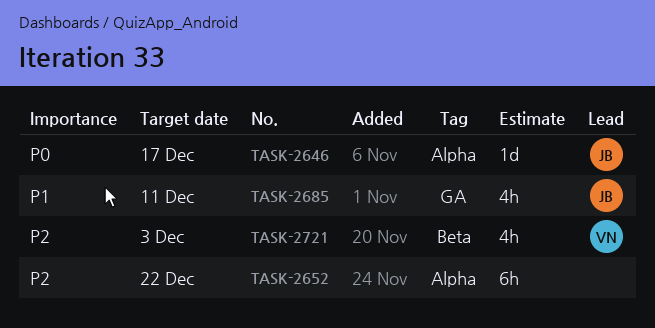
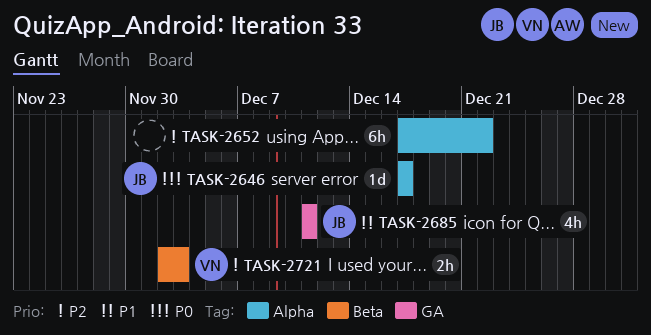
TASK-2721, estimate: 4h -> 2h

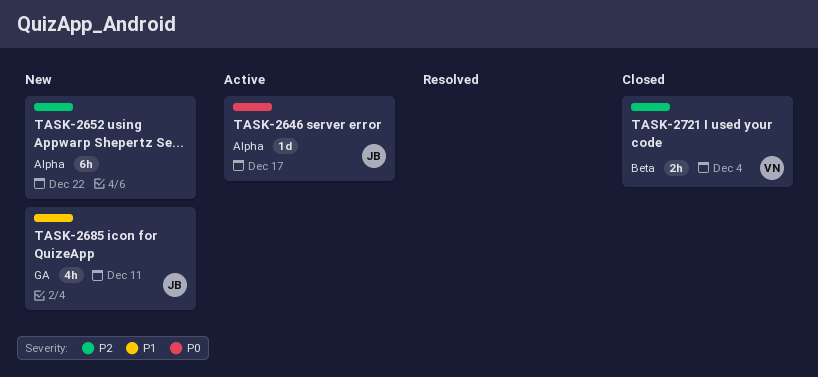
TASK-2721, due: Dec 3 -> Dec 4

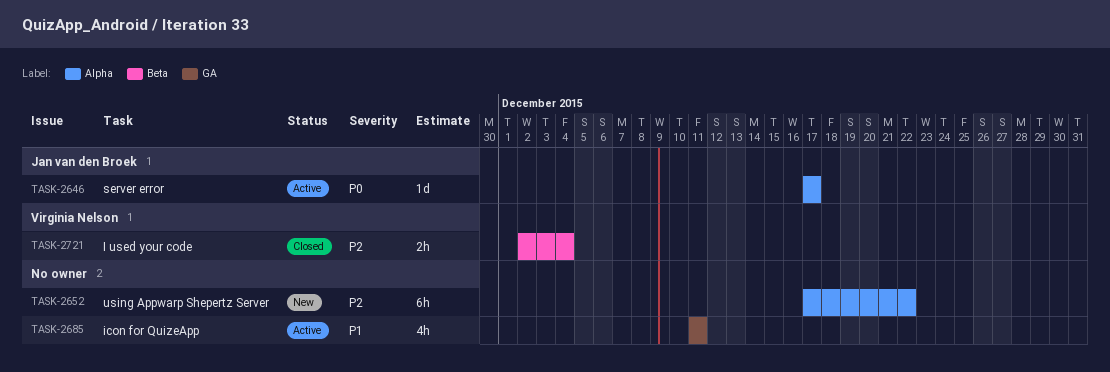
TASK-2685, status: New -> Active
TASK-2685, owner: Jan van den Broek -> none

